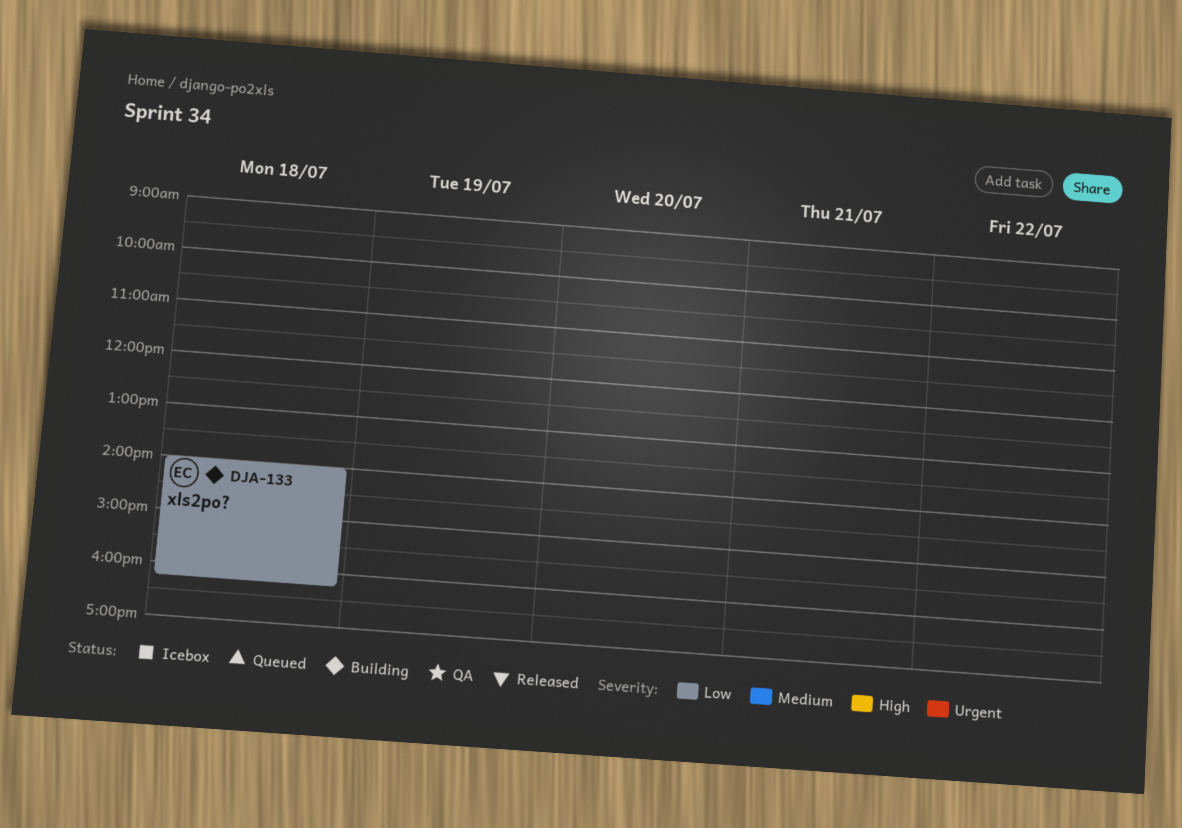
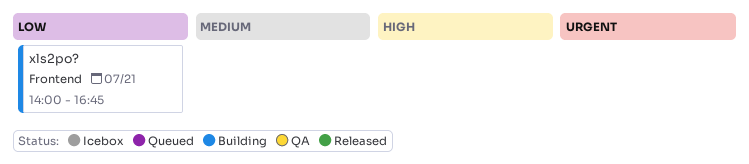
xls2po?, day: Jul 18 -> Jul 21
xls2po?, ends: 16:15 -> 16:45

